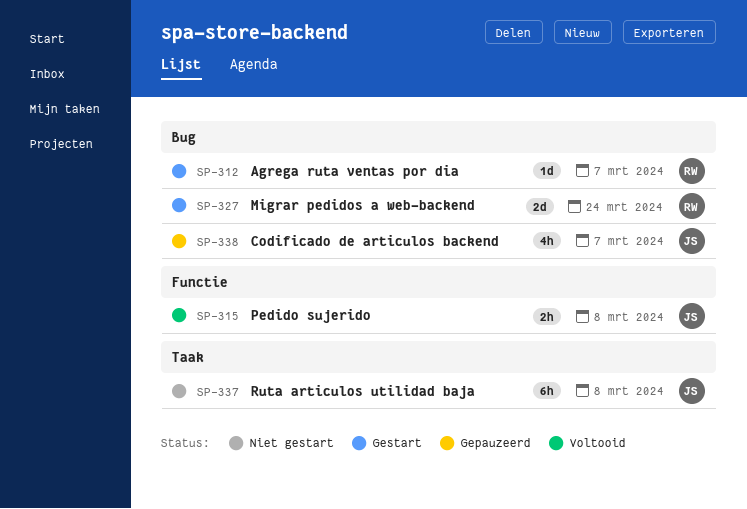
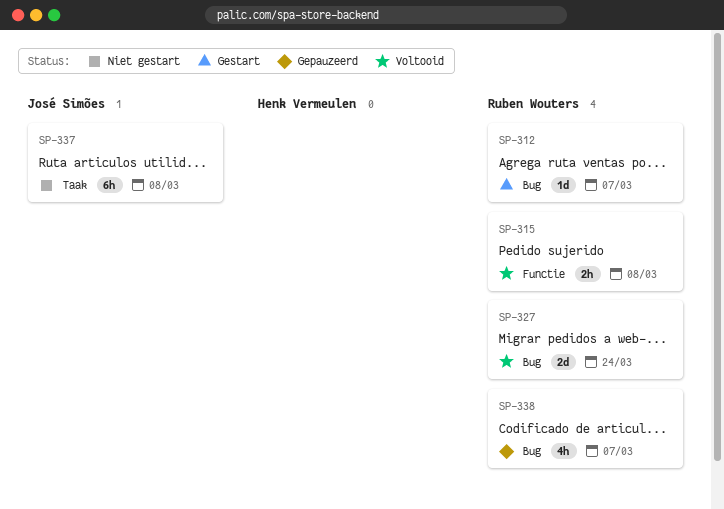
SP-315, owner: José Simões -> Ruben Wouters
SP-327, status: Gestart -> Voltooid
SP-338, owner: José Simões -> Ruben Wouters

